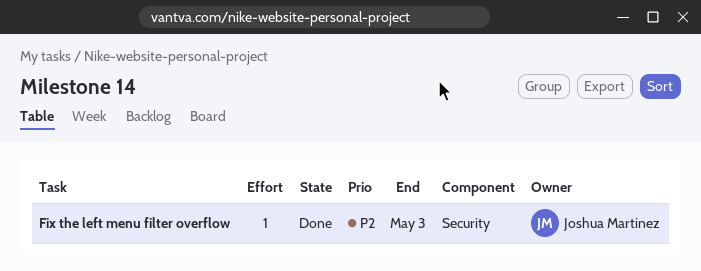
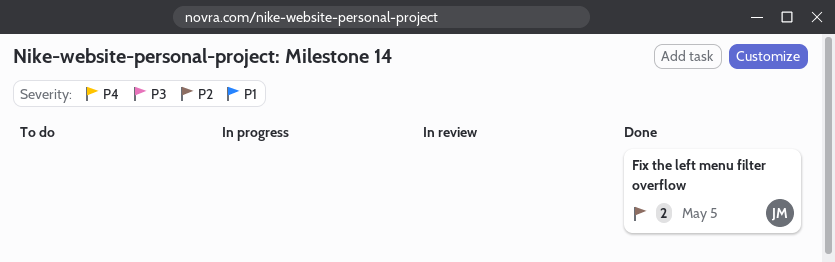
Fix the left menu filter overflow, estimate: 1 -> 2
Fix the left menu filter overflow, due: May 3 -> May 5

